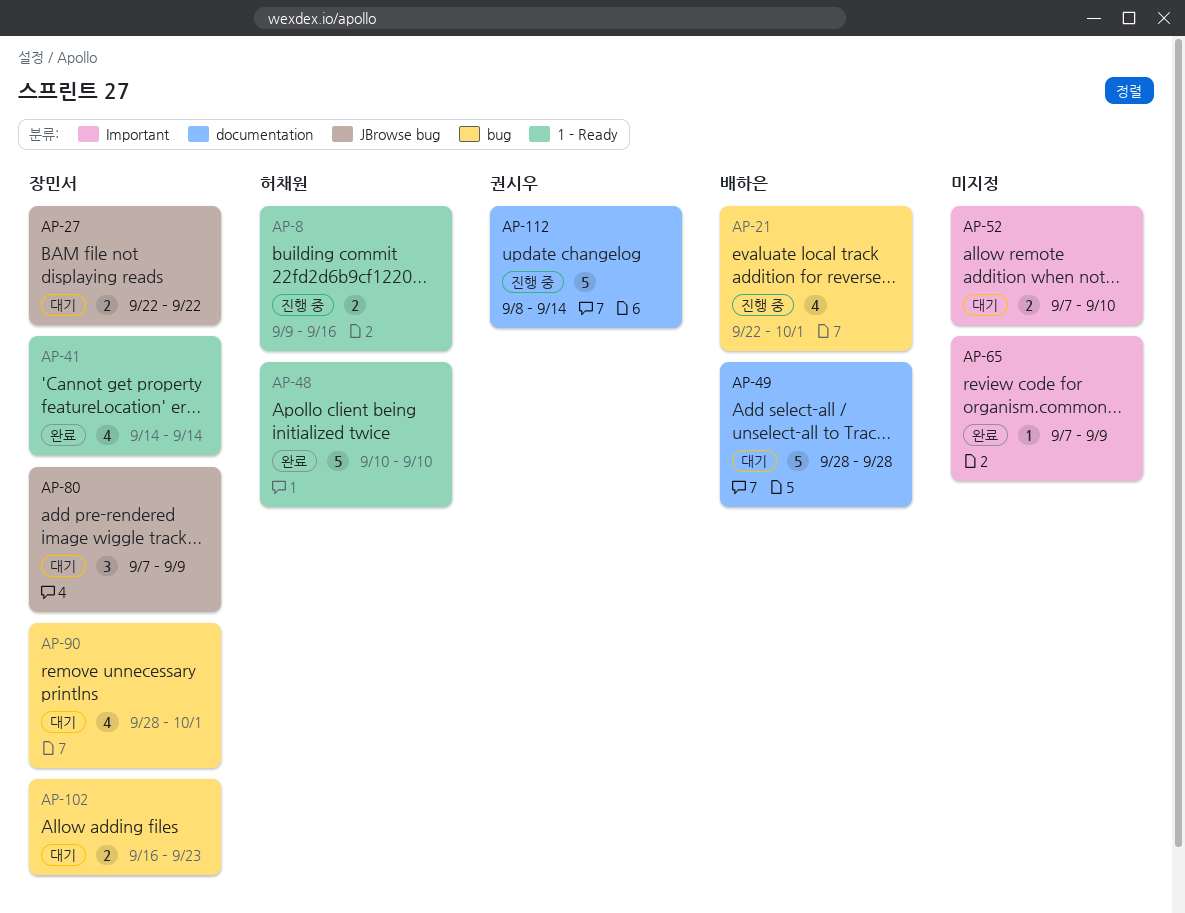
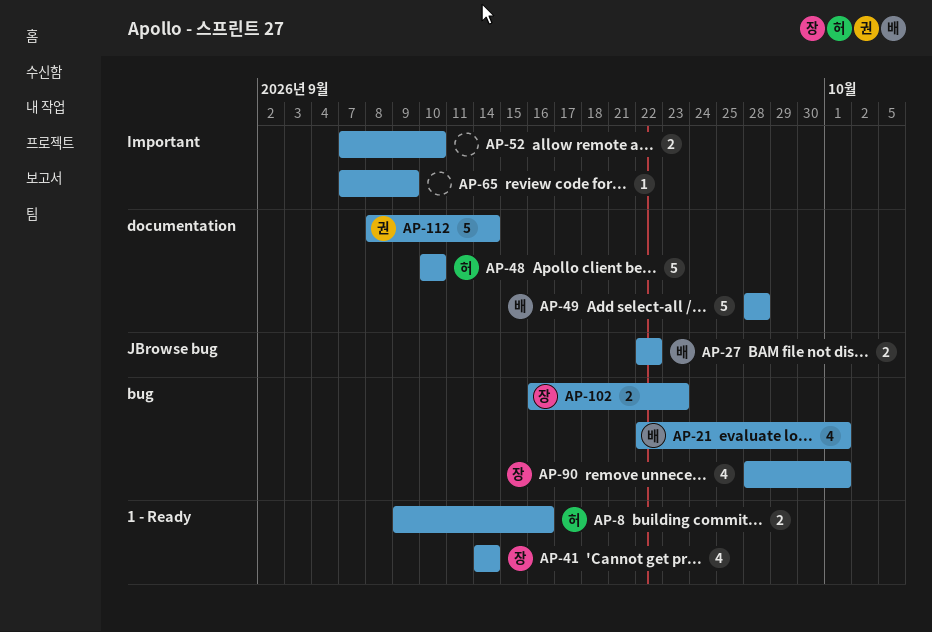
AP-27, owner: 장민서 -> 배하은
AP-48, label: 1 - Ready -> documentation
AP-80: present -> none

